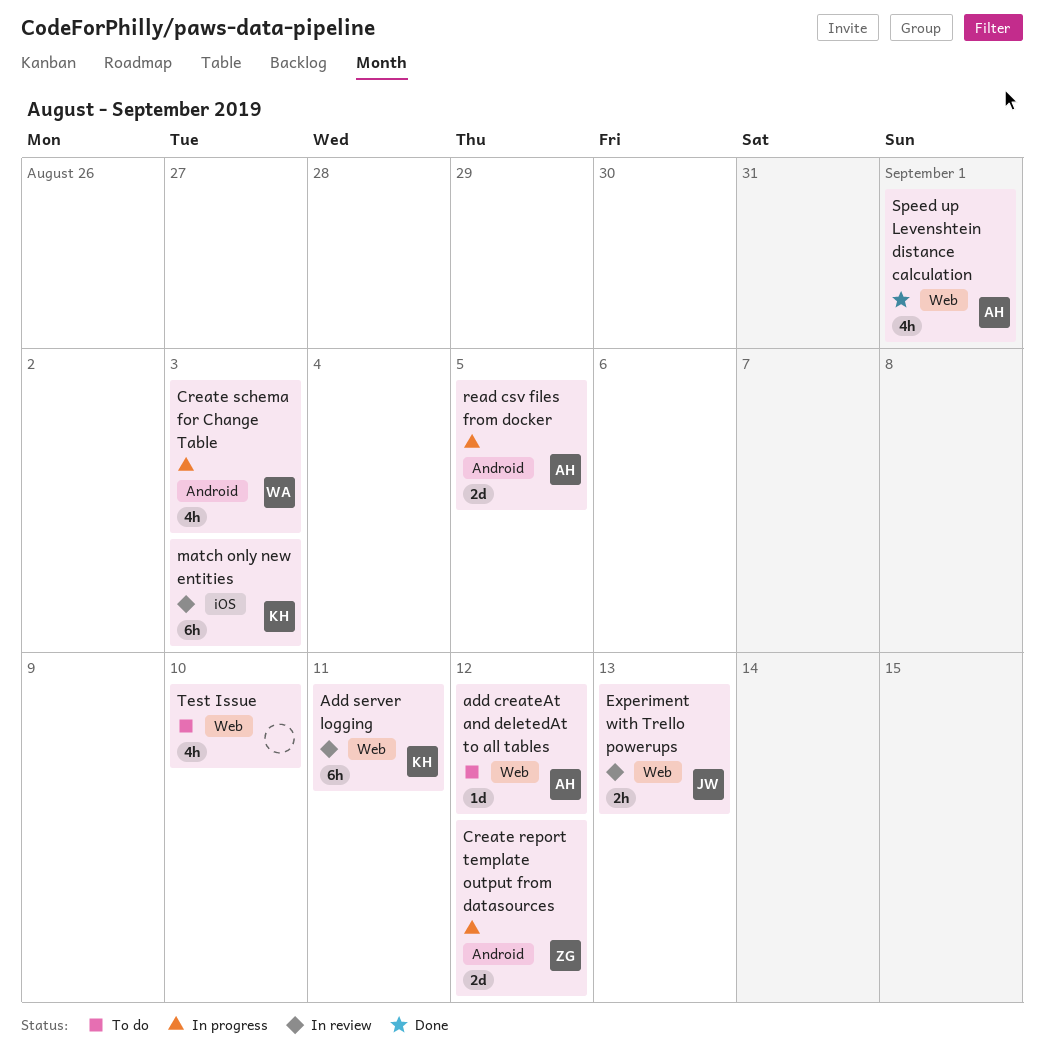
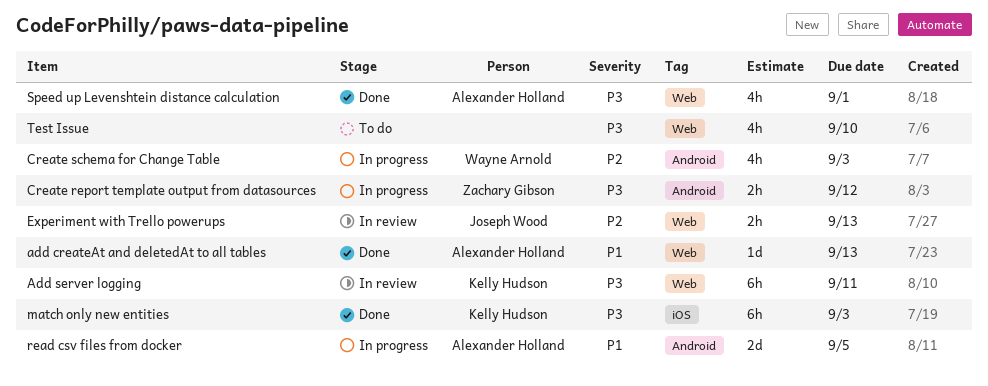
add createAt and deletedAt to all tables, status: To do -> Done
add createAt and deletedAt to all tables, due: Sep 12 -> Sep 13
Create report template output from datasources, estimate: 2d -> 2h
match only new entities, status: In review -> Done

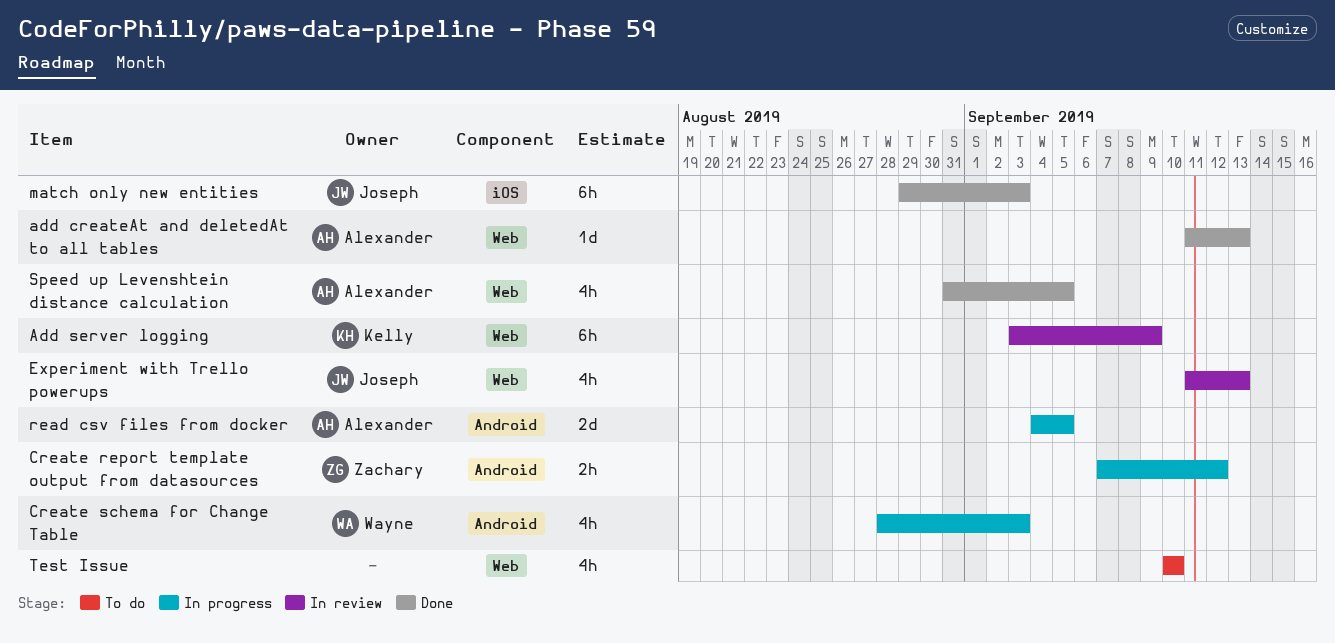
Add server logging, due: Sep 11 -> Sep 9
Experiment with Trello powerups, estimate: 2h -> 4h
match only new entities, owner: Kelly Hudson -> Joseph Wood
Speed up Levenshtein distance calculation, due: Sep 1 -> Sep 5

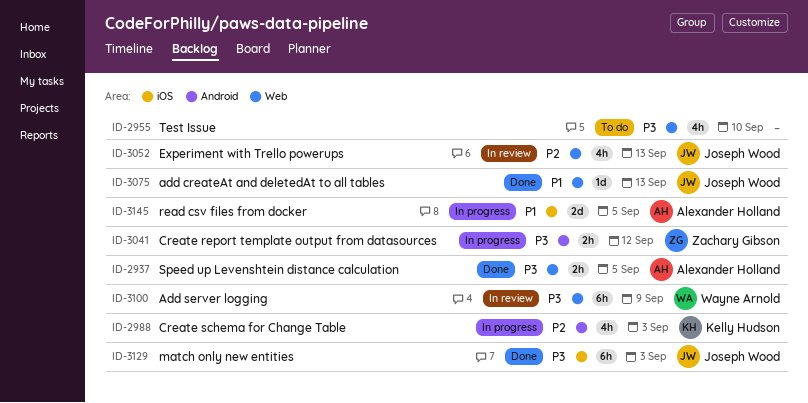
add createAt and deletedAt to all tables, owner: Alexander Holland -> Joseph Wood
Add server logging, owner: Kelly Hudson -> Wayne Arnold
Create schema for Change Table, owner: Wayne Arnold -> Kelly Hudson
read csv files from docker, label: Android -> iOS
Speed up Levenshtein distance calculation, estimate: 4h -> 2h

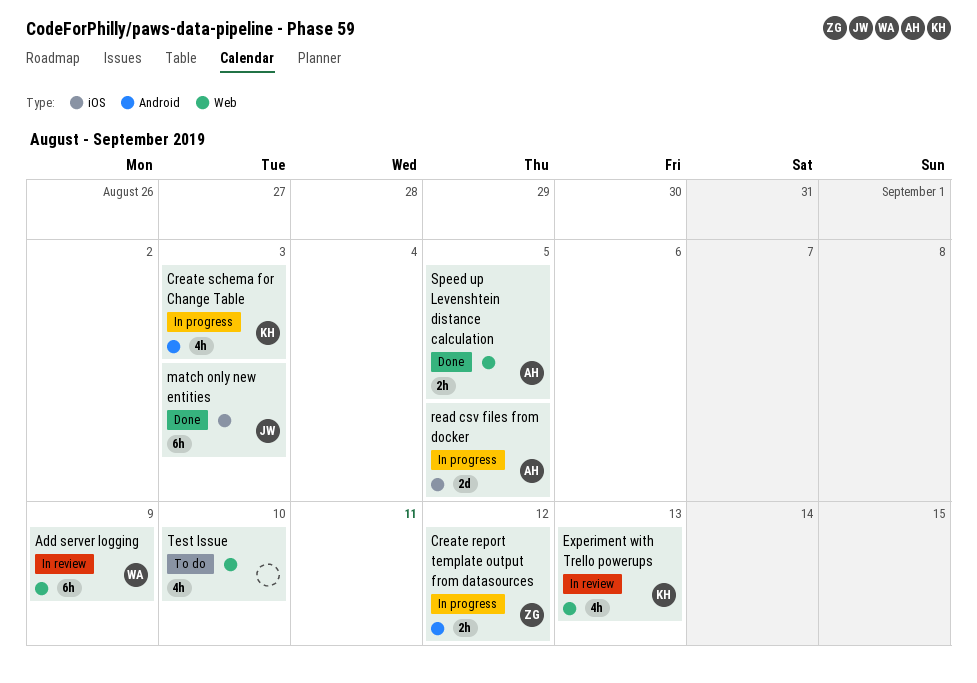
add createAt and deletedAt to all tables: present -> none
Experiment with Trello powerups, owner: Joseph Wood -> Kelly Hudson

